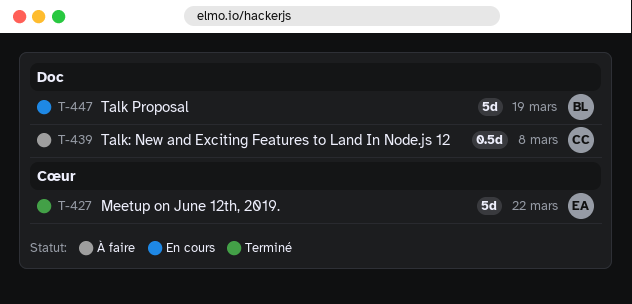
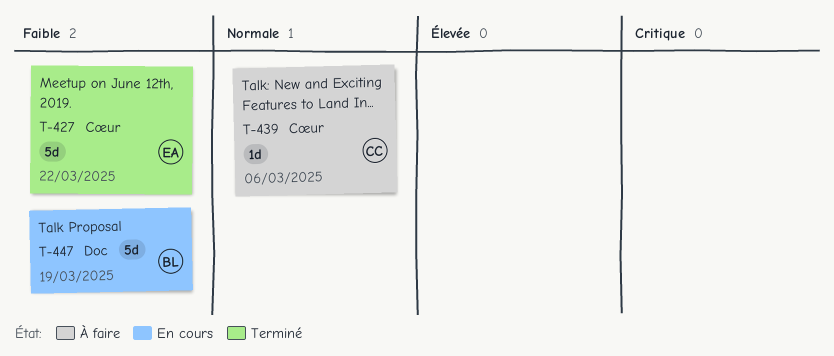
T-439, label: Doc -> Cœur
T-439, estimate: 0.5d -> 1d
T-439, due: Mar 8 -> Mar 6

